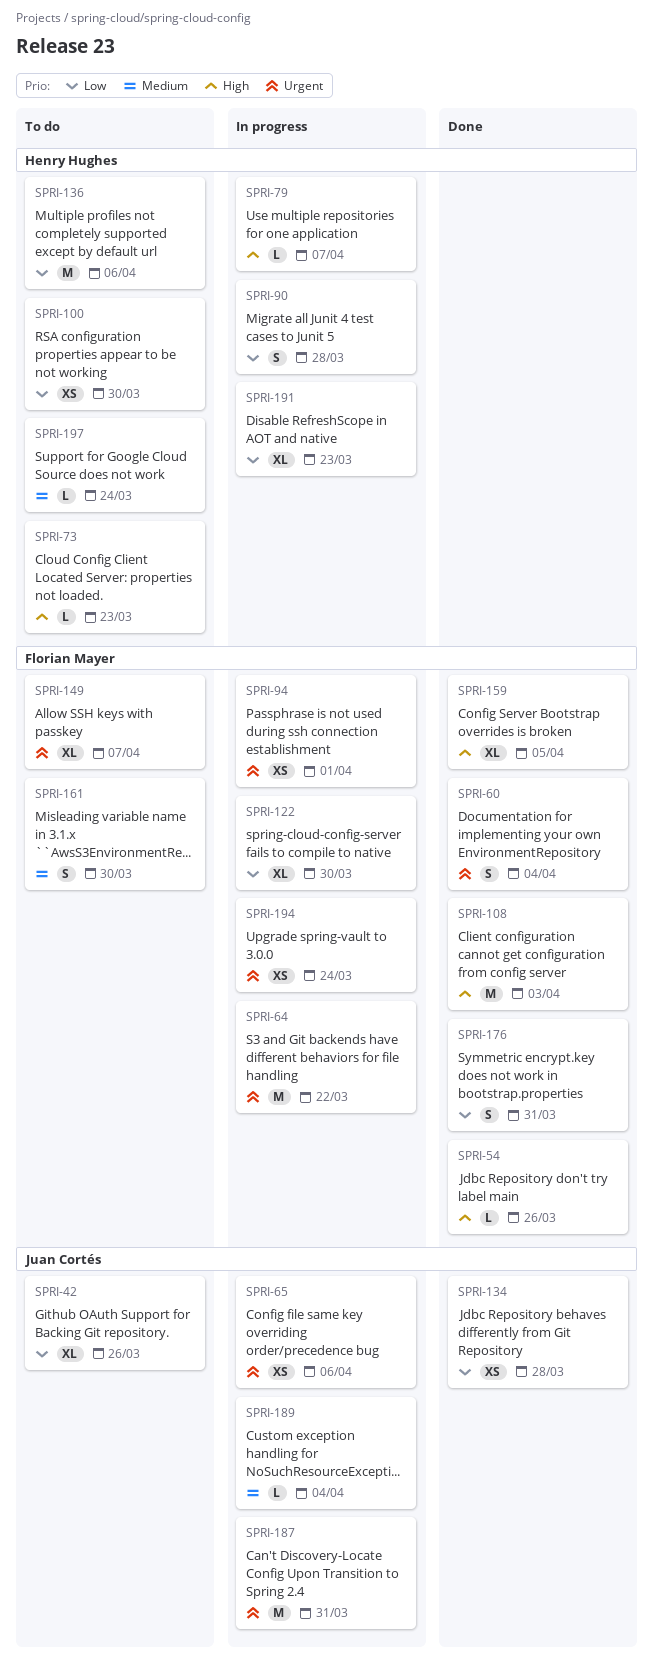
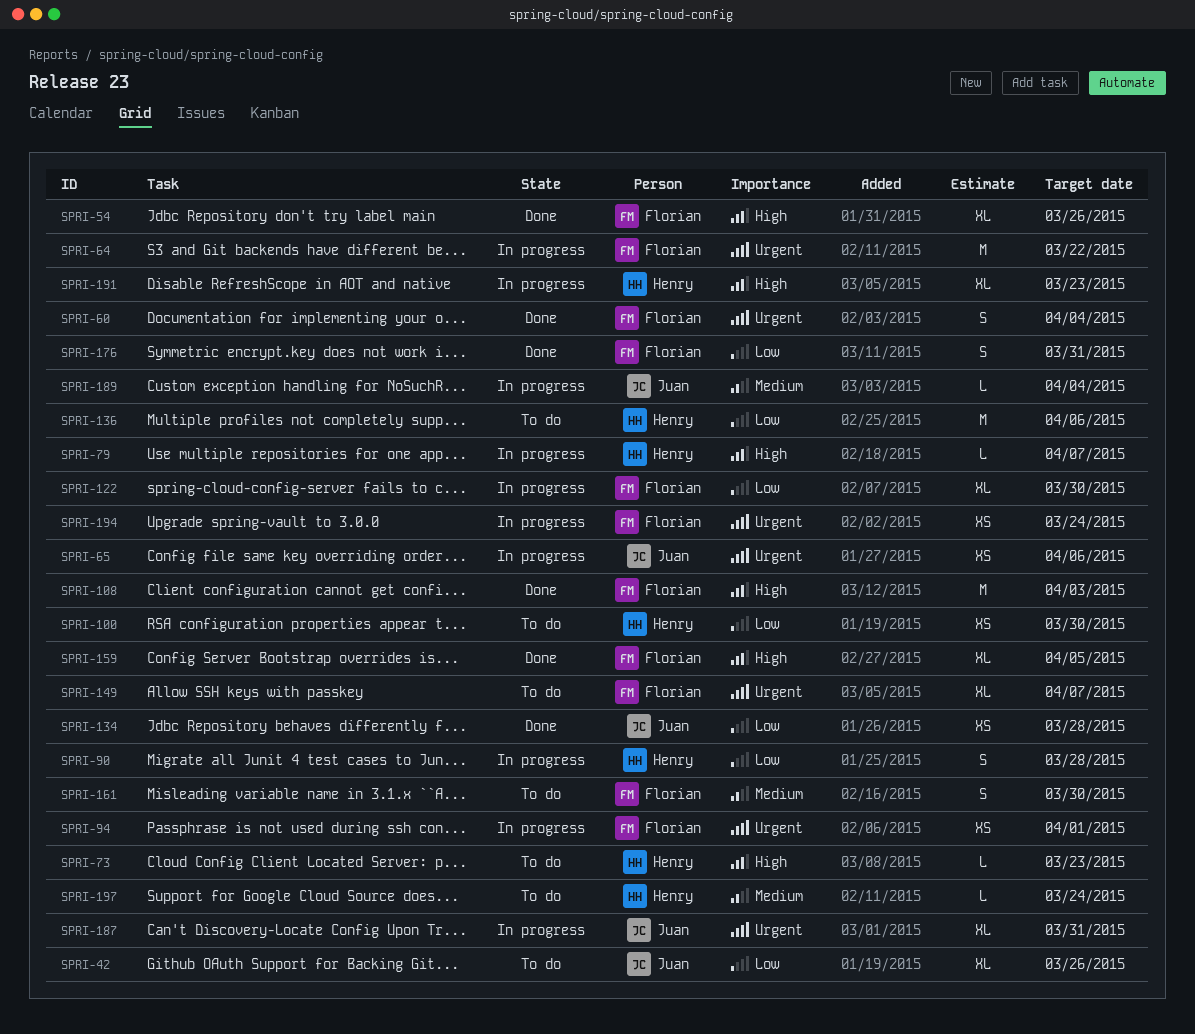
SPRI-54, estimate: L -> XL
SPRI-187, estimate: M -> XL
SPRI-191, priority: Low -> High

